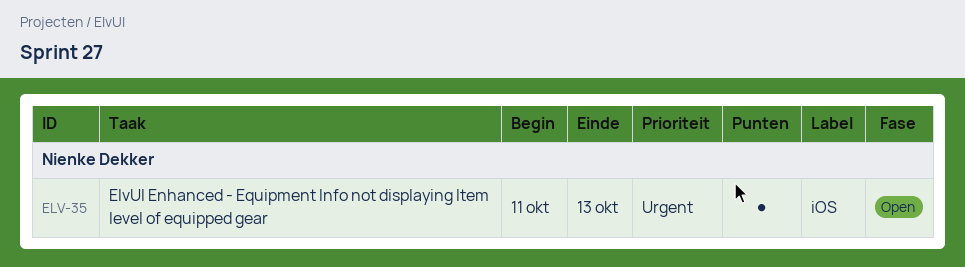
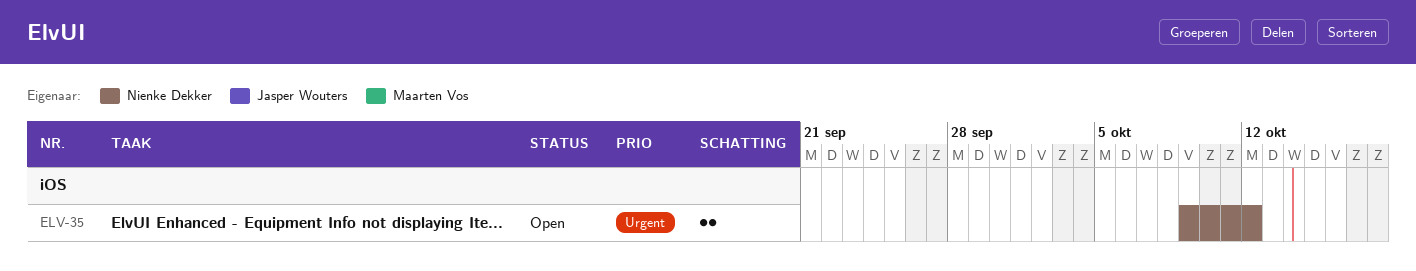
ELV-35, estimate: 1 -> 2
ELV-35, start: Oct 11 -> Oct 9
ELV-35, due: Oct 13 -> Oct 12

